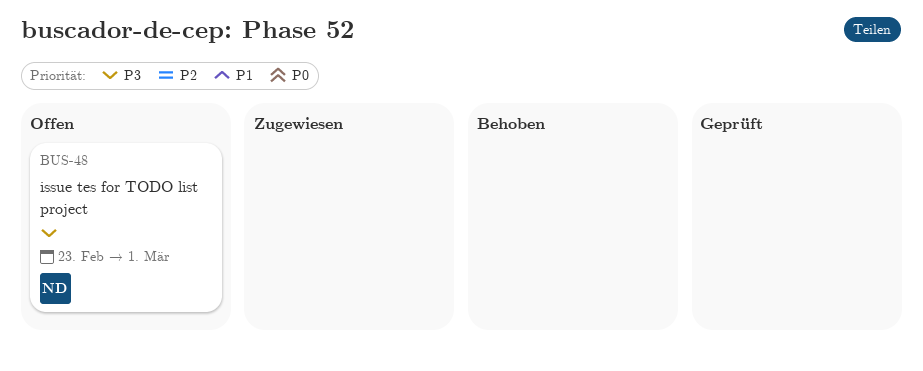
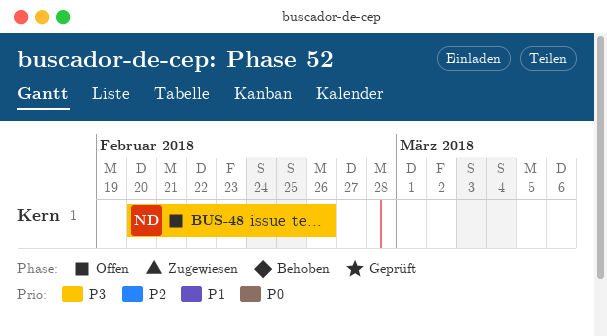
BUS-48, start: Feb 23 -> Feb 20
BUS-48, due: Mar 1 -> Feb 26

